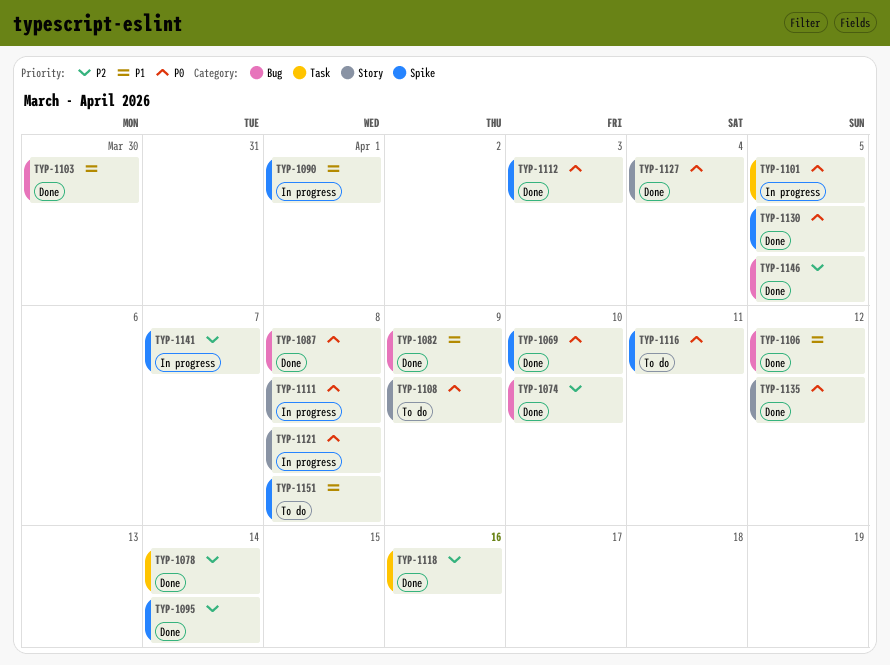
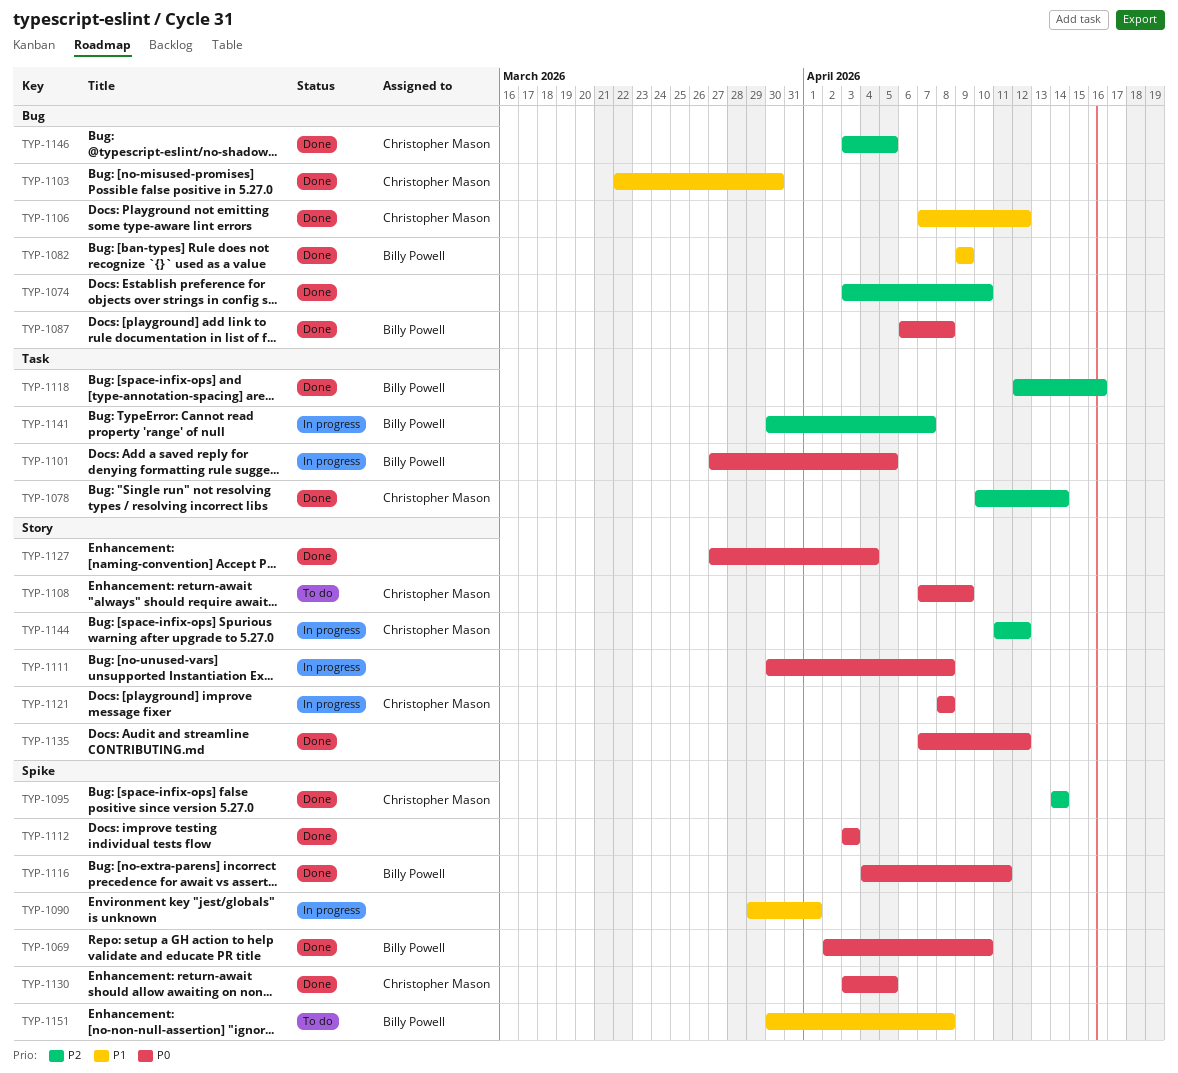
TYP-1116, status: To do -> Done
TYP-1141, label: Spike -> Task
TYP-1144: none -> present

